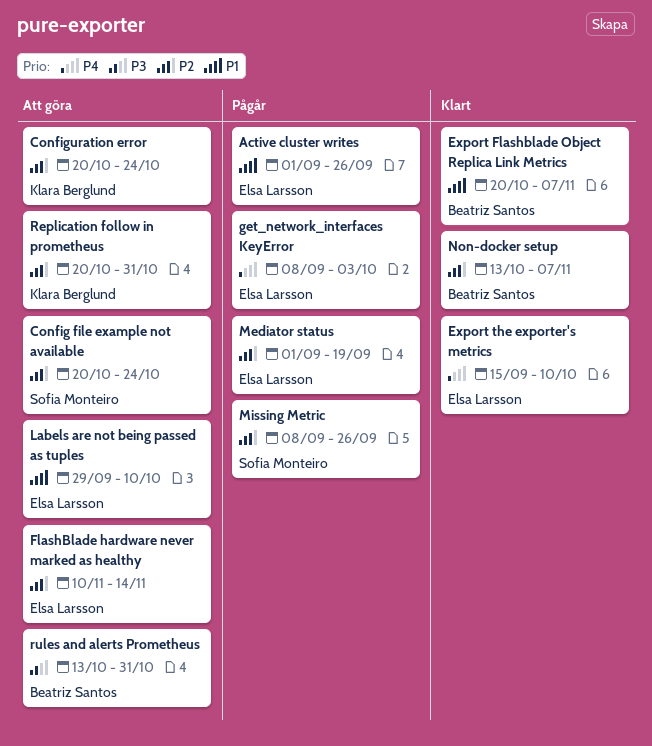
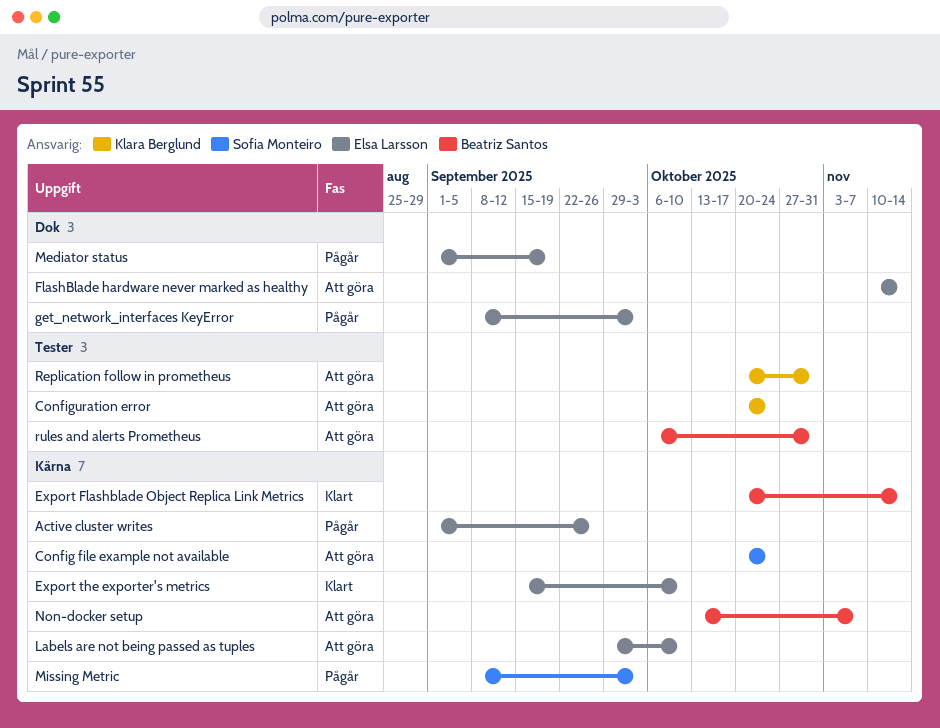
Export Flashblade Object Replica Link Metrics, due: Nov 7 -> Nov 14
Missing Metric, due: Sep 26 -> Oct 3
Non-docker setup, status: Klart -> Att göra
rules and alerts Prometheus, start: Oct 13 -> Oct 6

